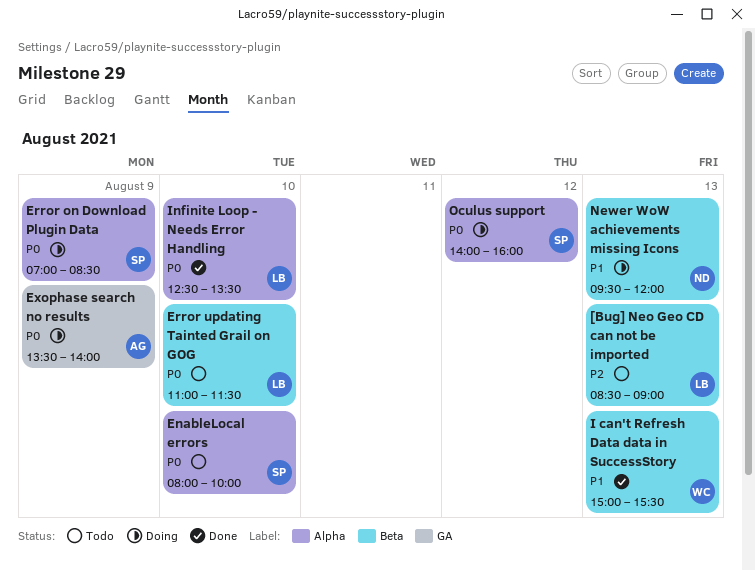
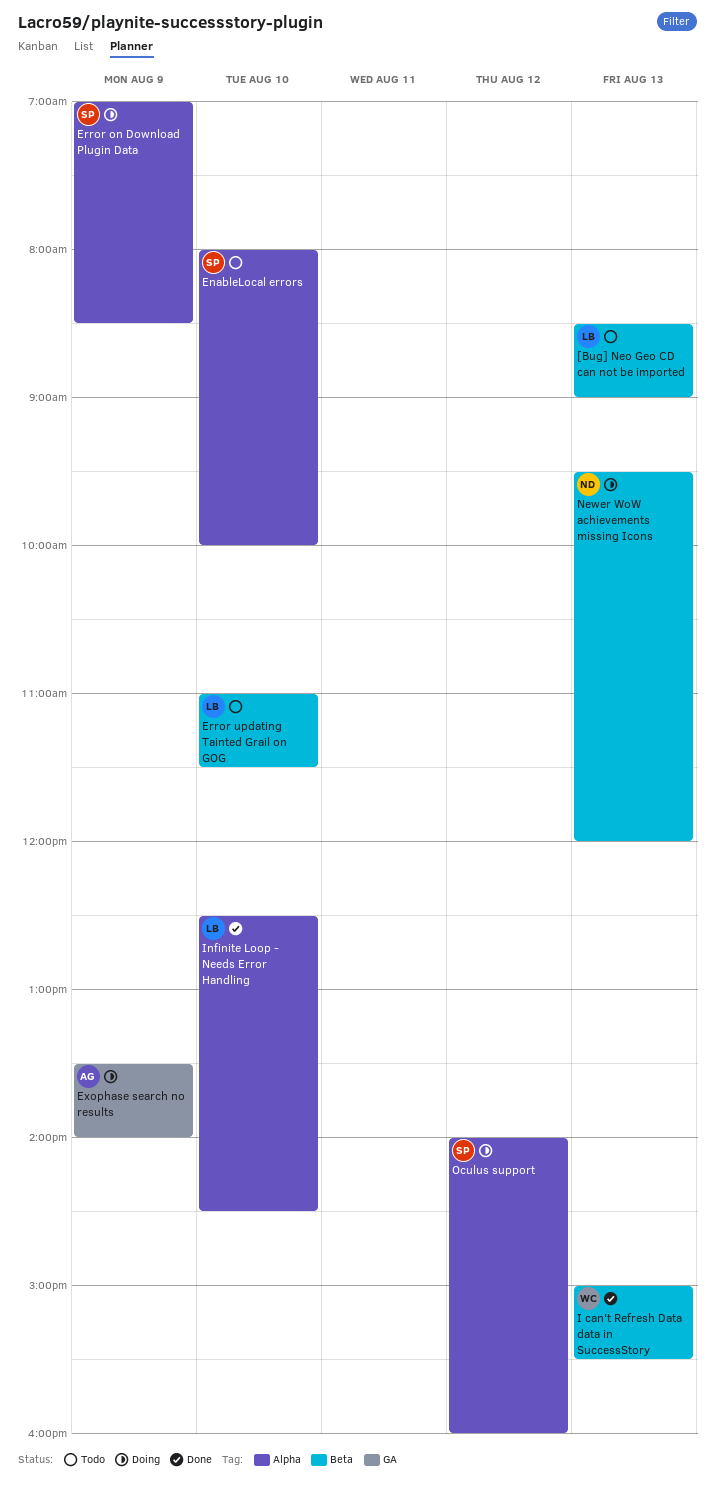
Infinite Loop - Needs Error Handling, ends: 13:30 -> 14:30

